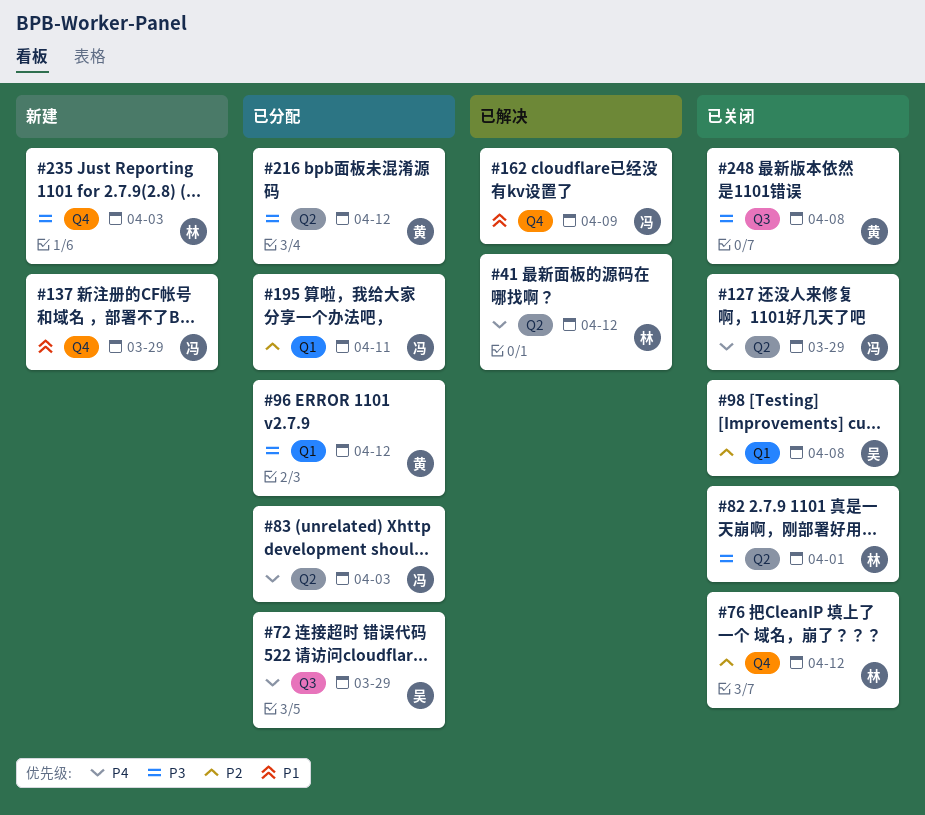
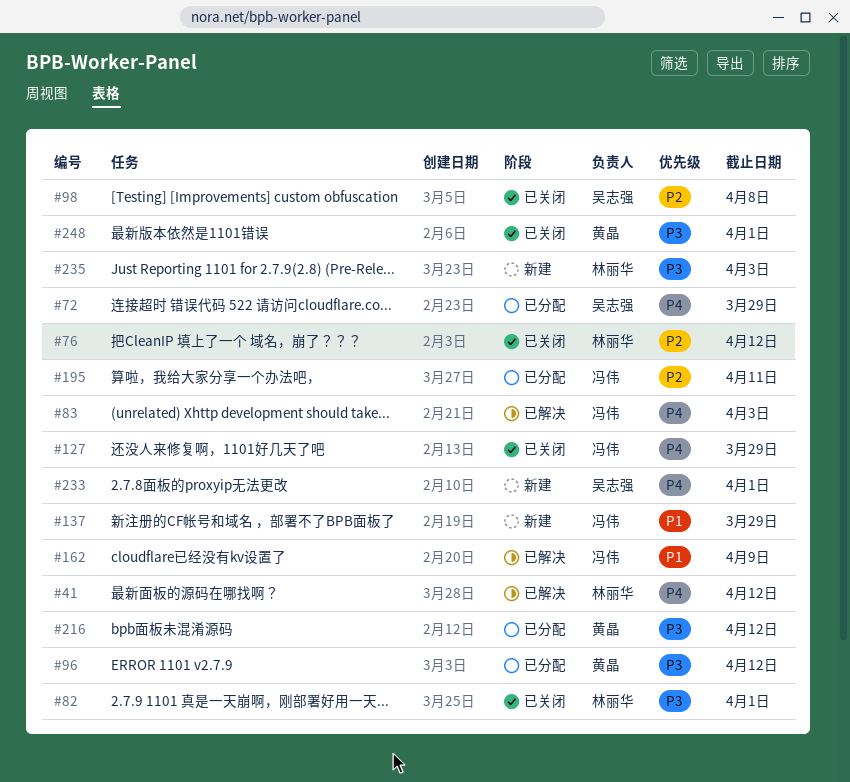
#83, status: 已分配 -> 已解决
#233: none -> present
#248, due: Apr 8 -> Apr 1

